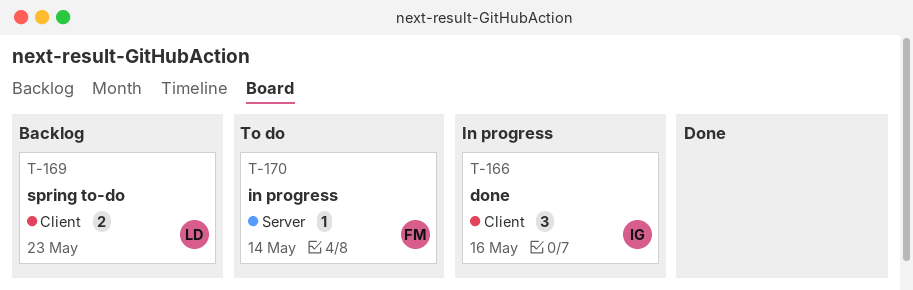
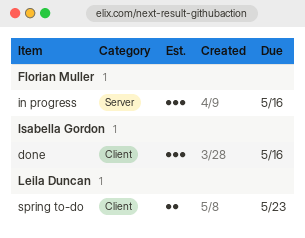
in progress, estimate: 1 -> 3
in progress, due: May 14 -> May 16

